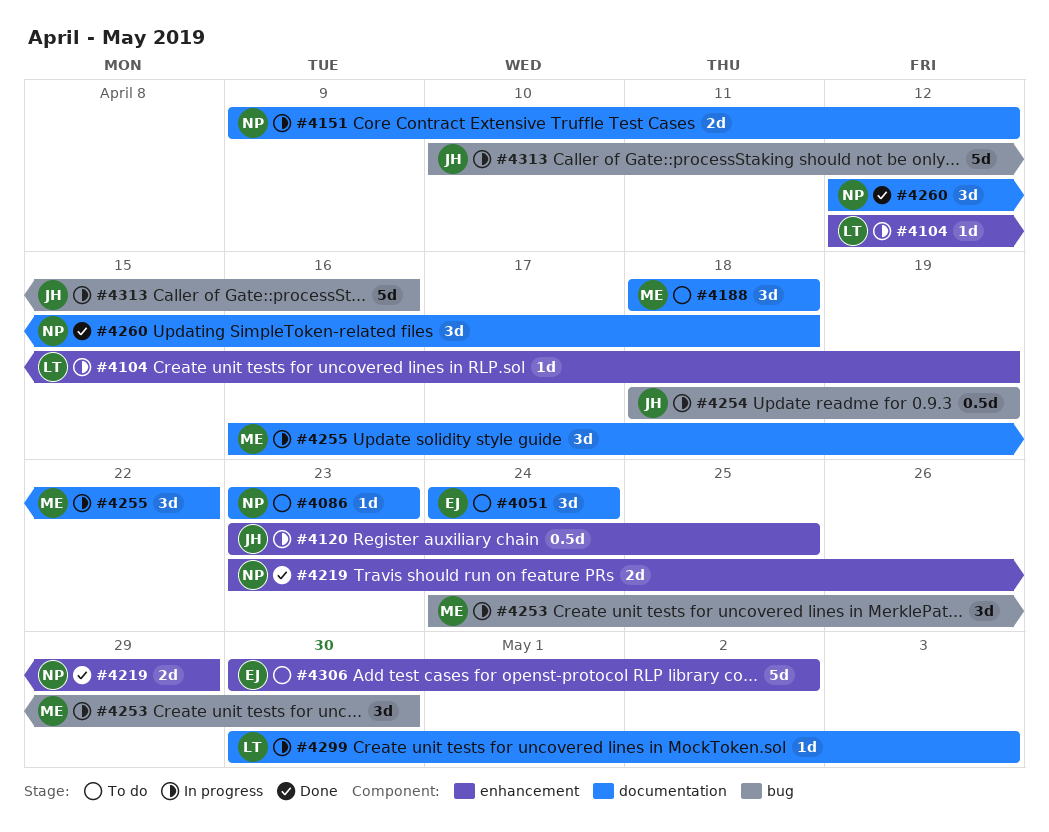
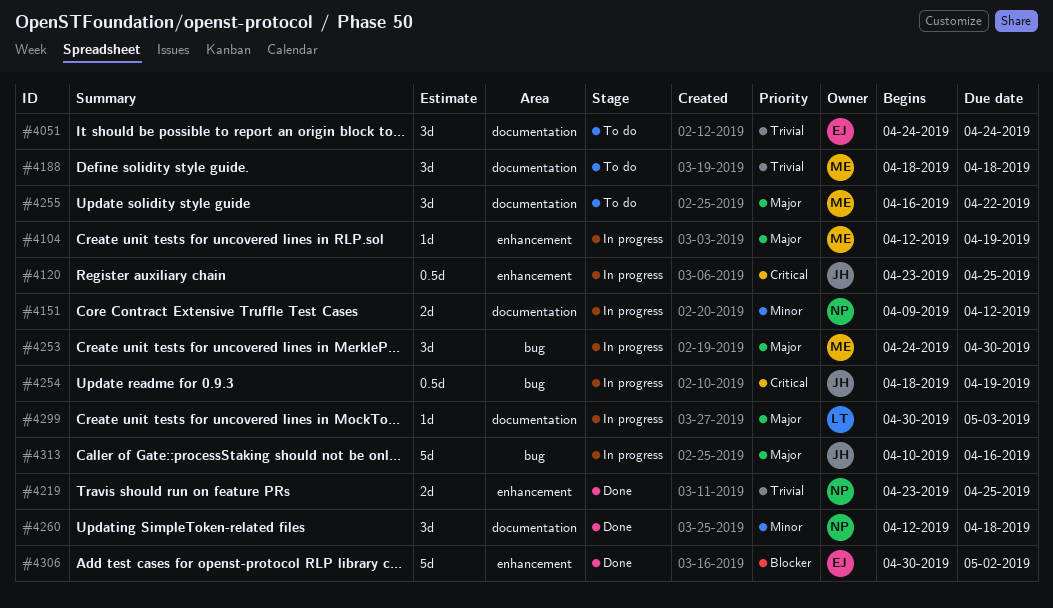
#4086: present -> none
#4104, owner: LT -> ME
#4219, due: Apr 29 -> Apr 25
#4255, status: In progress -> To do
#4306, status: To do -> Done

